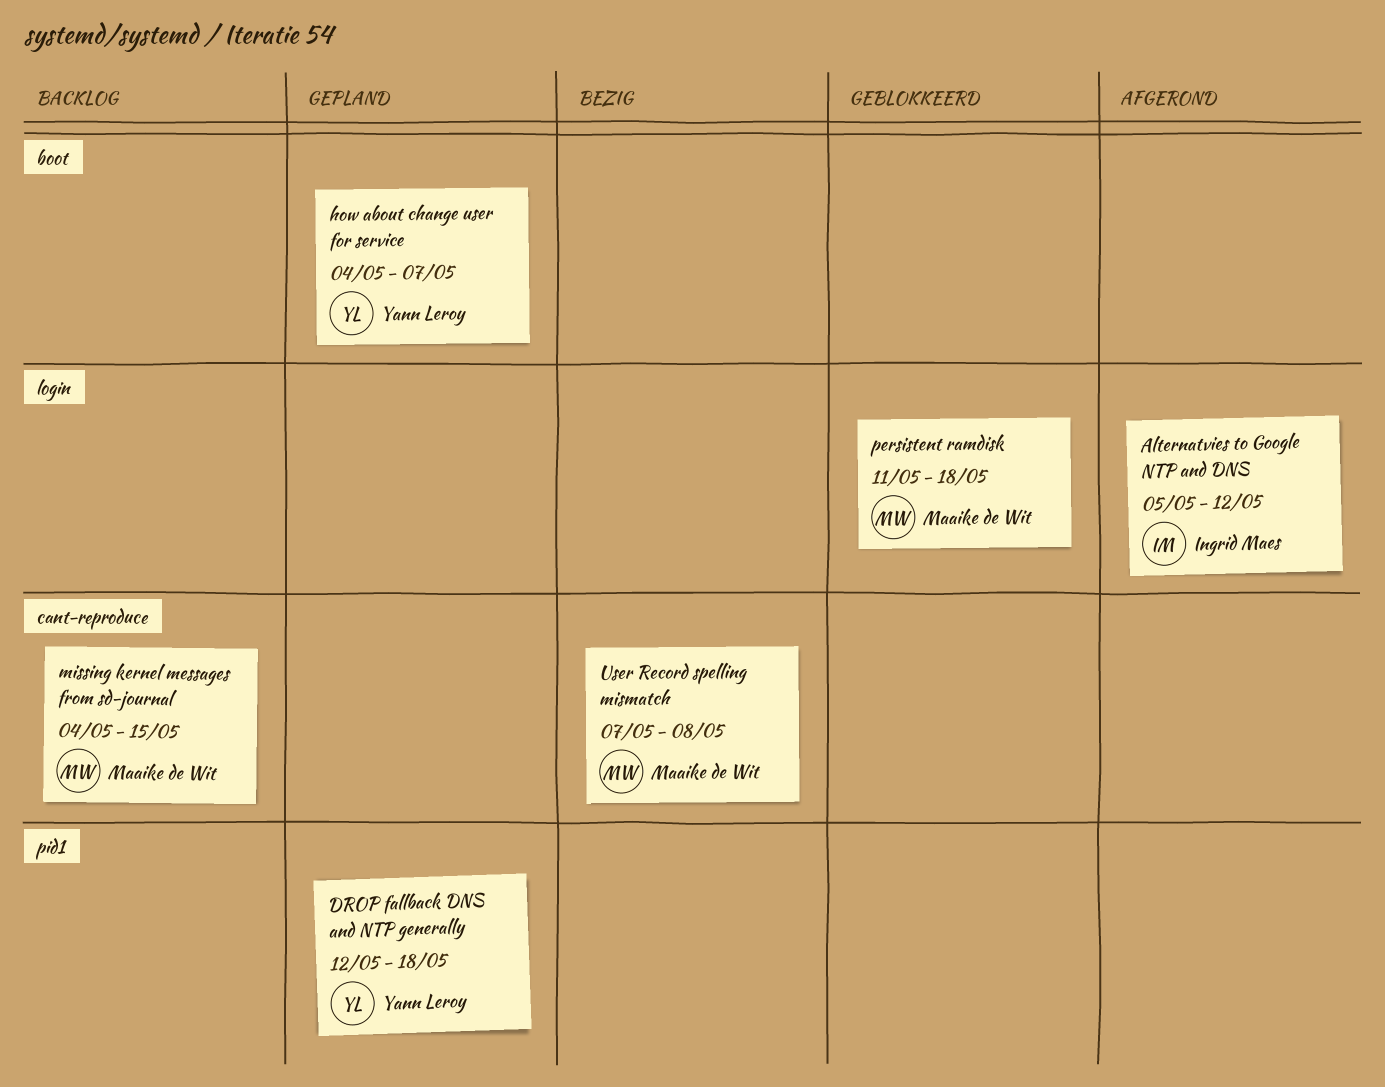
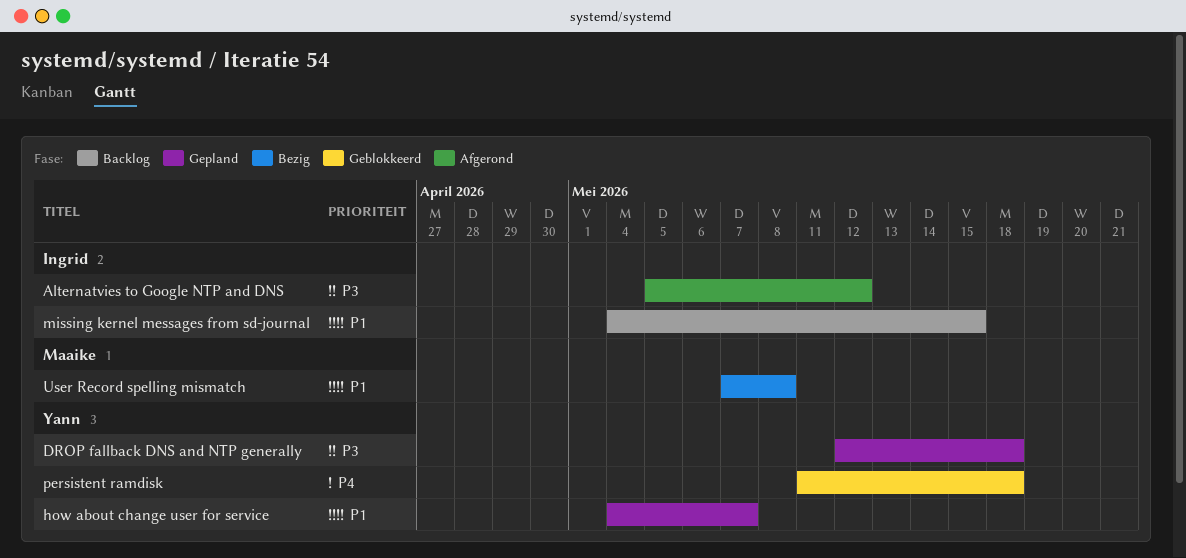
missing kernel messages from sd-journal, owner: Maaike de Wit -> Ingrid Maes
persistent ramdisk, owner: Maaike de Wit -> Yann Leroy

